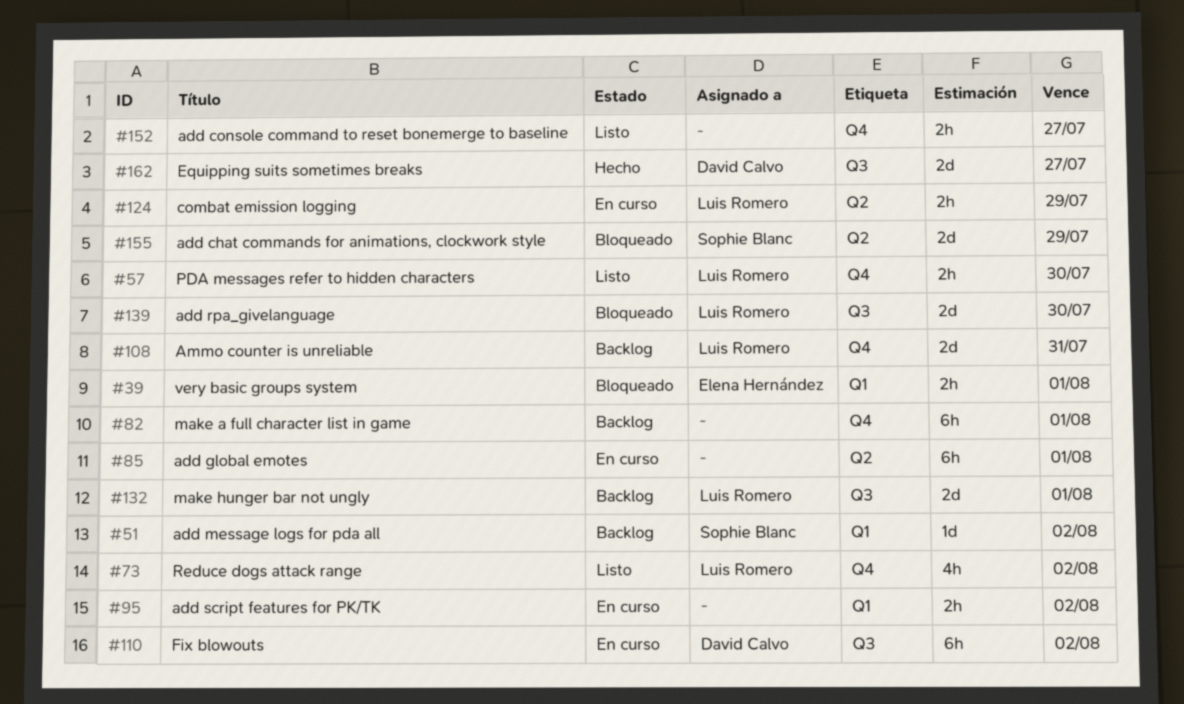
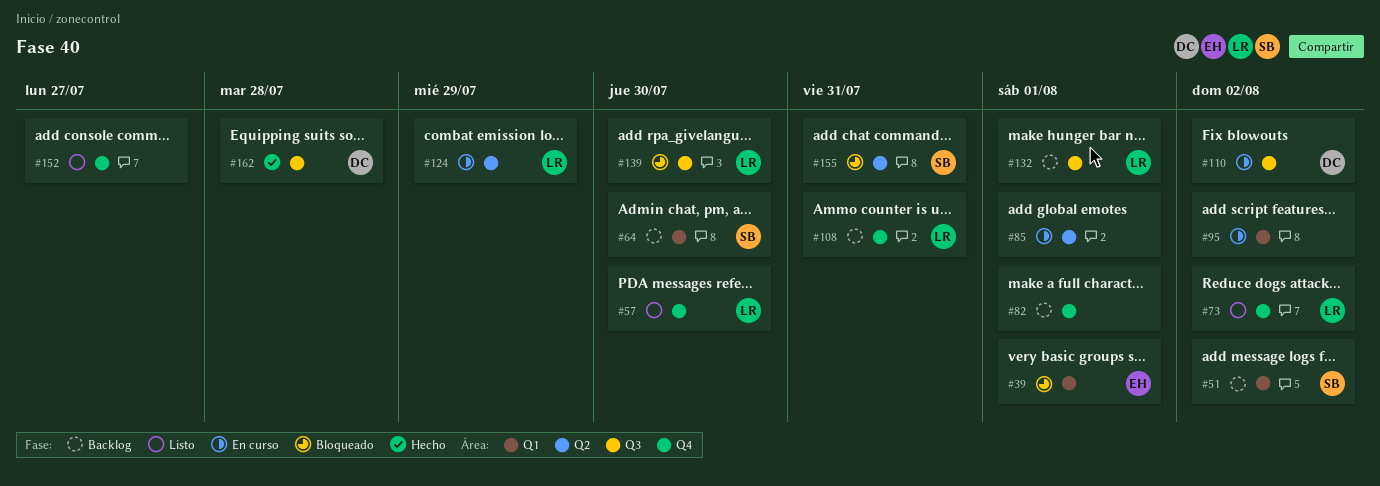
#64: none -> present
#155, due: Jul 29 -> Jul 31
#162, due: Jul 27 -> Jul 28

